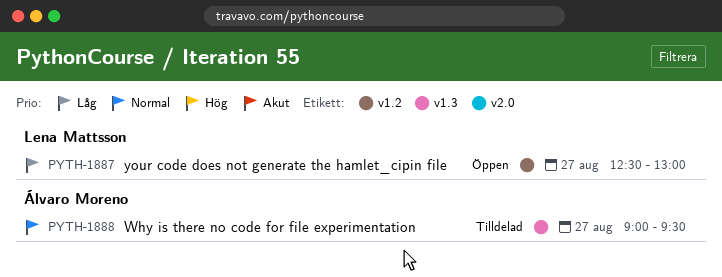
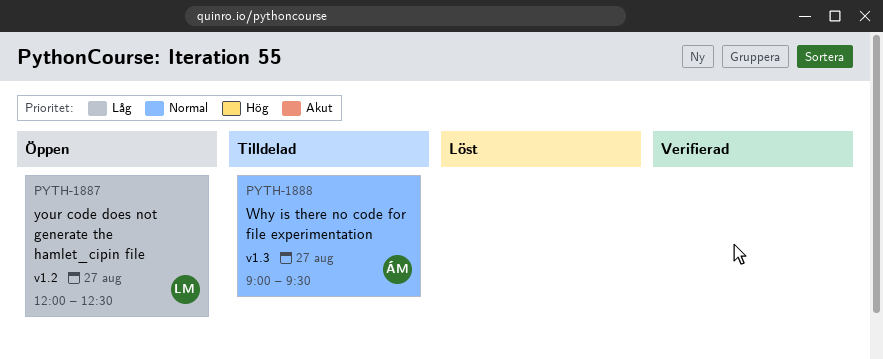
PYTH-1887, begins: 12:30 -> 12:00
PYTH-1887, ends: 13:00 -> 12:30

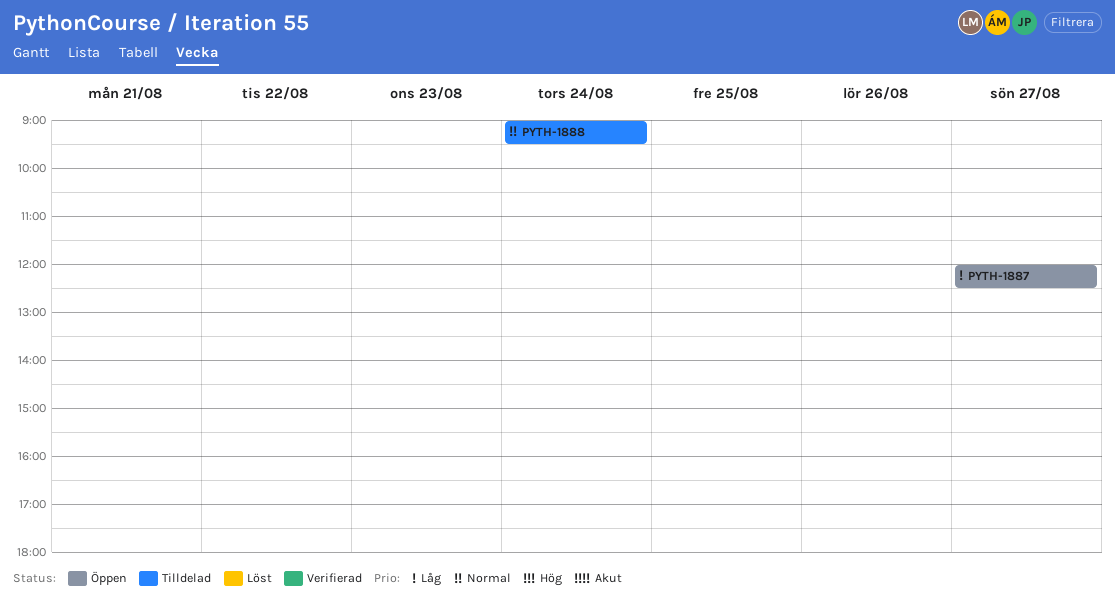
PYTH-1888, day: Aug 27 -> Aug 24

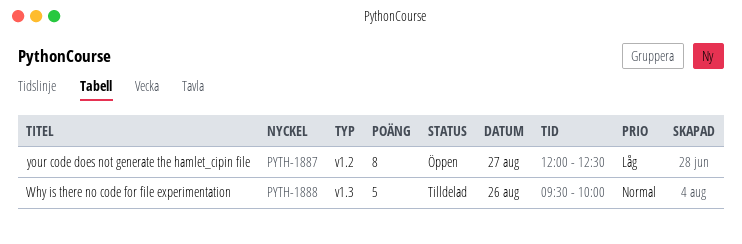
PYTH-1888, day: Aug 24 -> Aug 26
PYTH-1888, begins: 09:00 -> 09:30
PYTH-1888, ends: 09:30 -> 10:00

